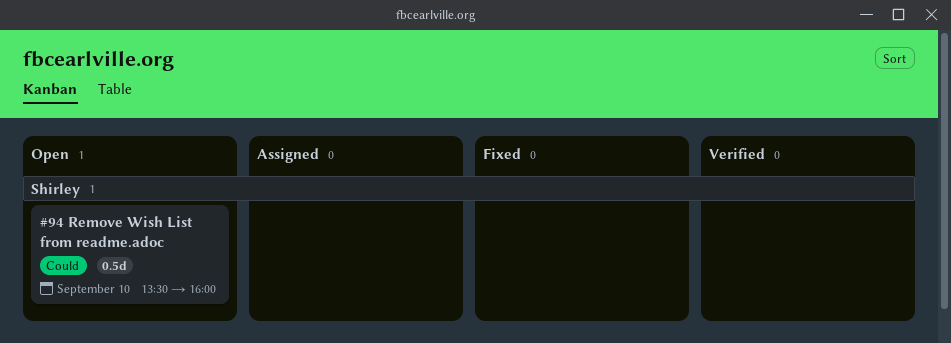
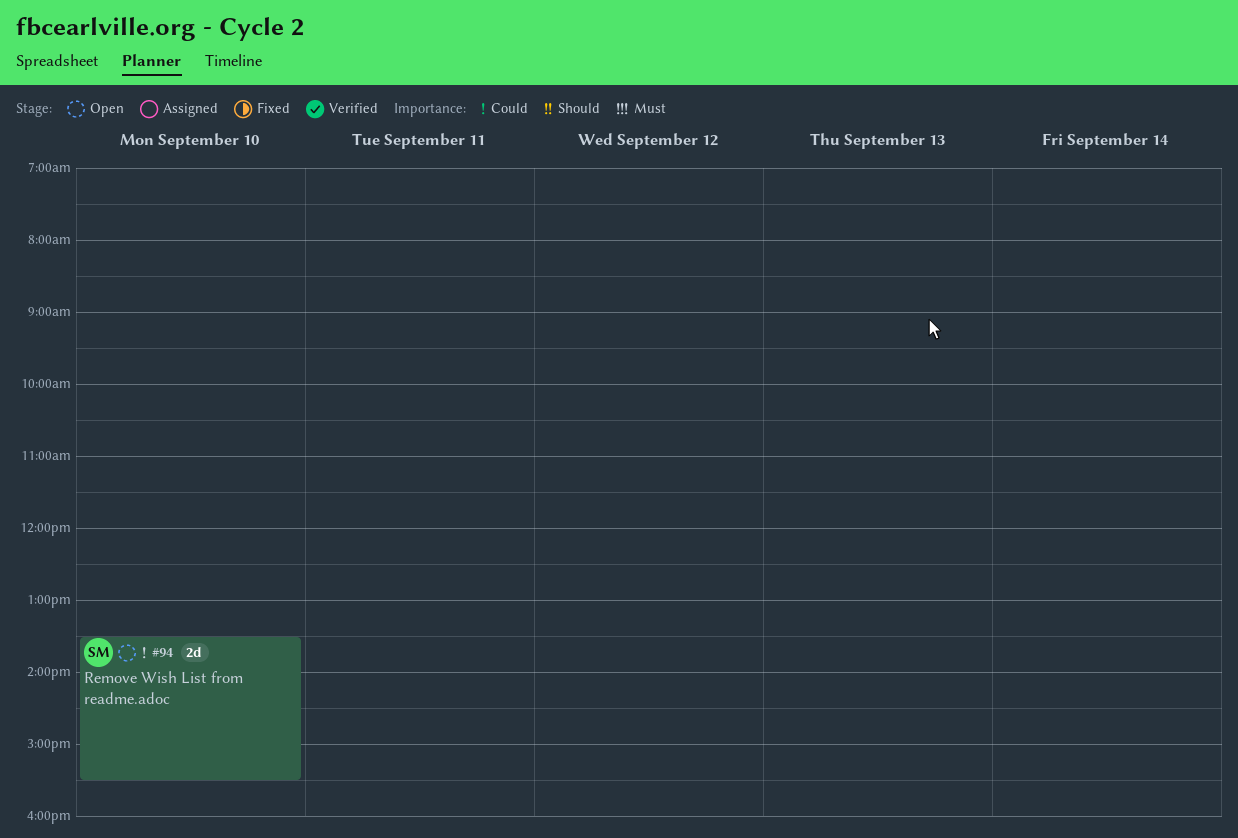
#94, estimate: 0.5d -> 2d
#94, ends: 16:00 -> 15:30

